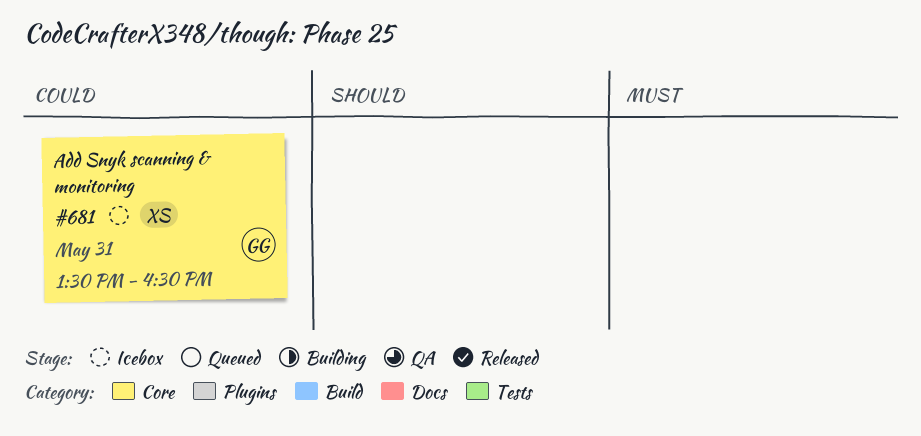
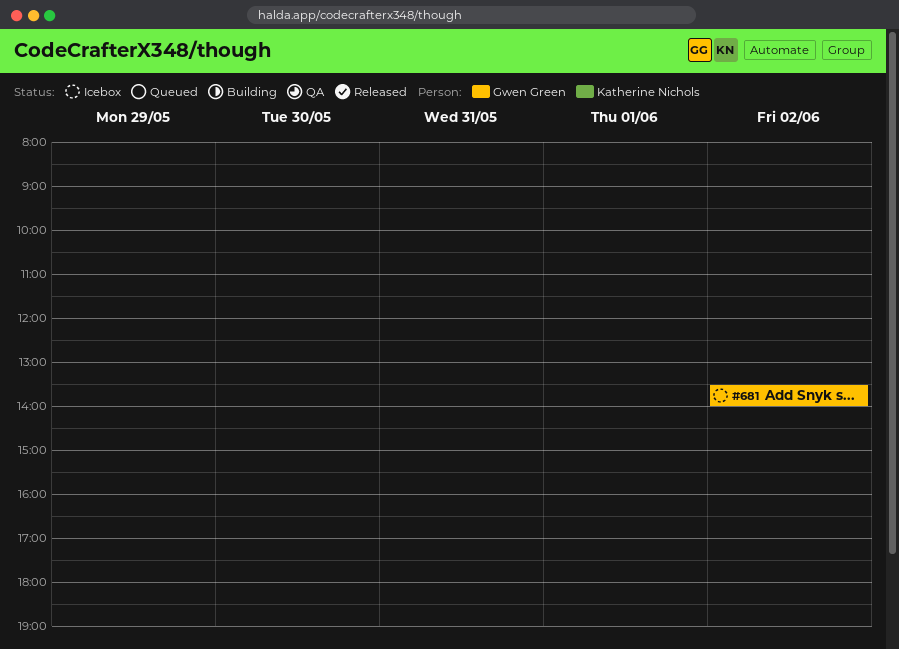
#681, day: May 31 -> Jun 2
#681, ends: 16:30 -> 14:00

